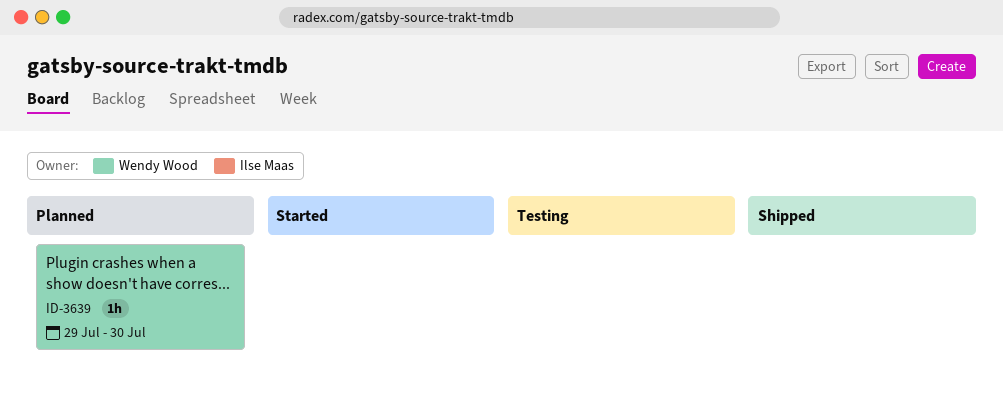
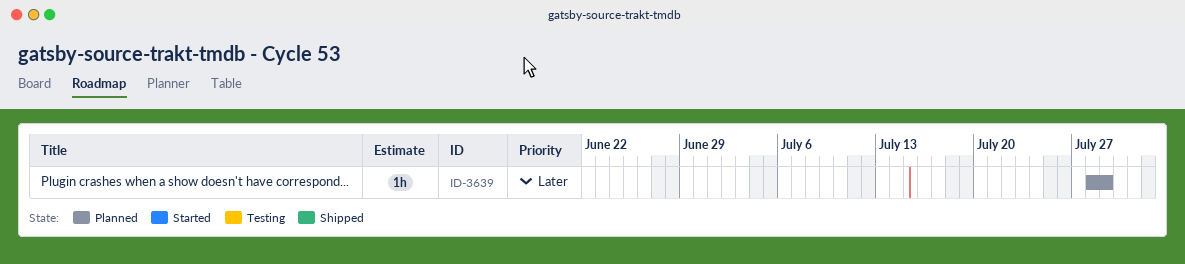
ID-3639, start: Jul 29 -> Jul 28
ID-3639, due: Jul 30 -> Jul 29

